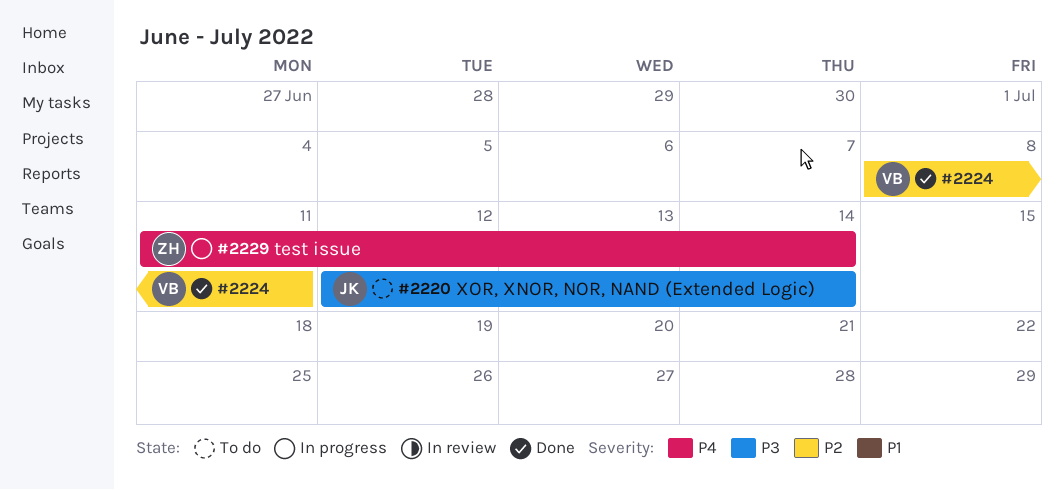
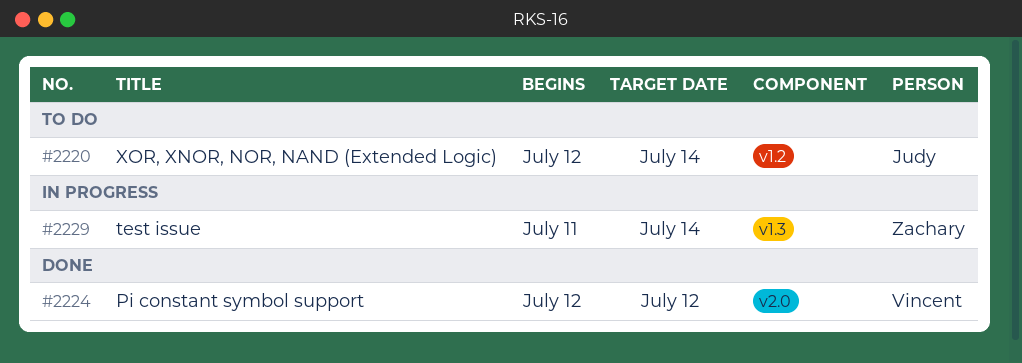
#2224, start: Jul 8 -> Jul 12
#2224, due: Jul 11 -> Jul 12

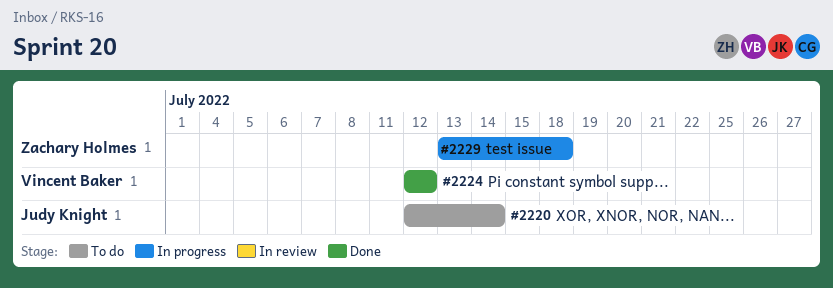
#2229, start: Jul 11 -> Jul 13
#2229, due: Jul 14 -> Jul 18

